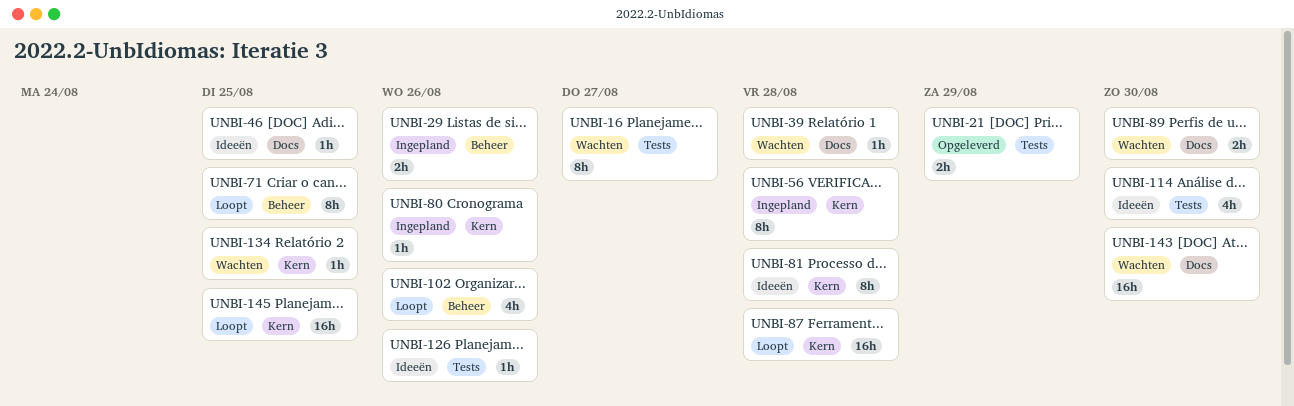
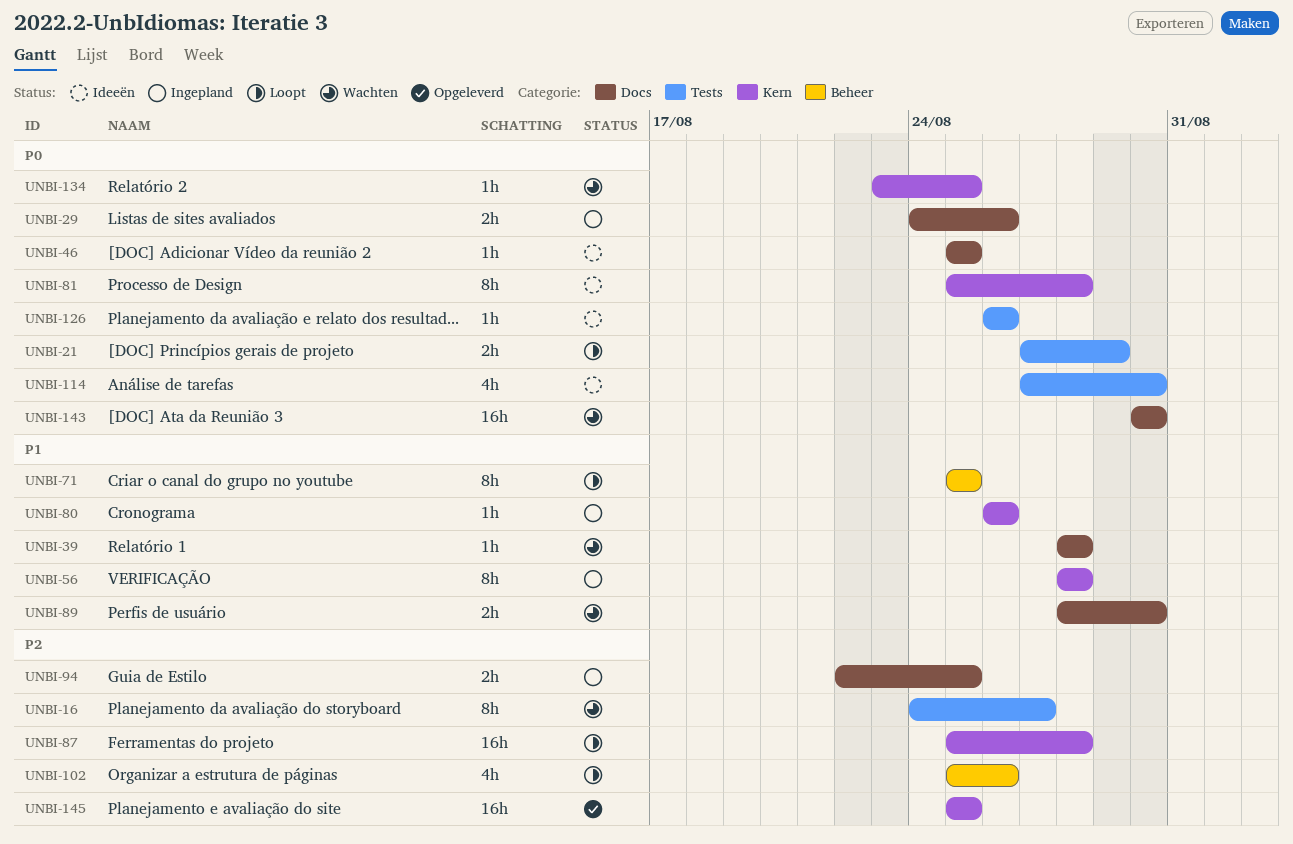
UNBI-21, status: Opgeleverd -> Loopt
UNBI-29, label: Beheer -> Docs
UNBI-94: none -> present
UNBI-145, status: Loopt -> Opgeleverd

